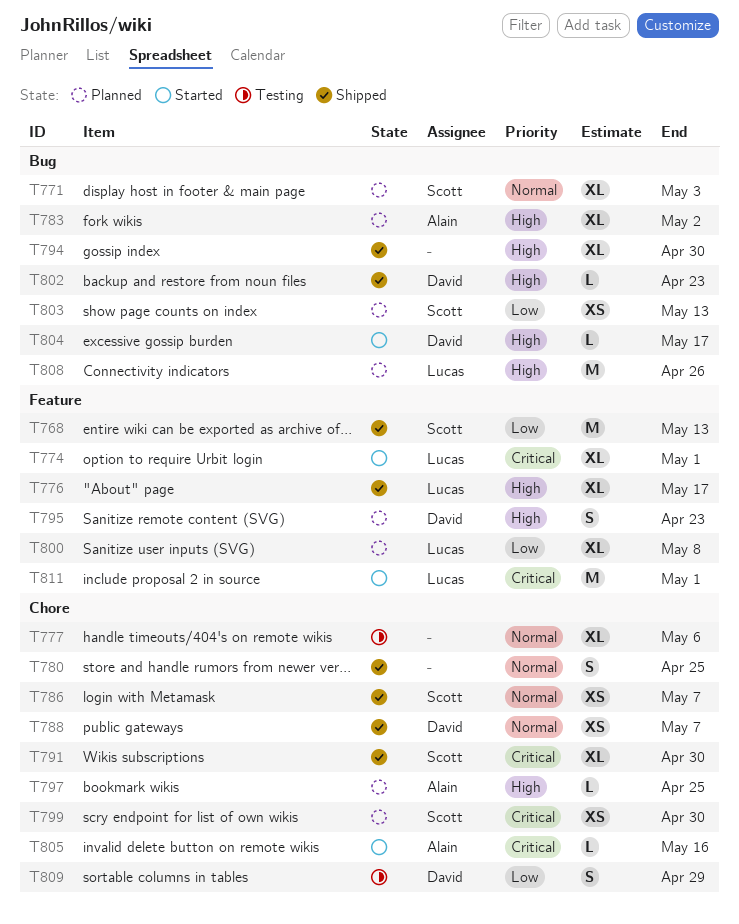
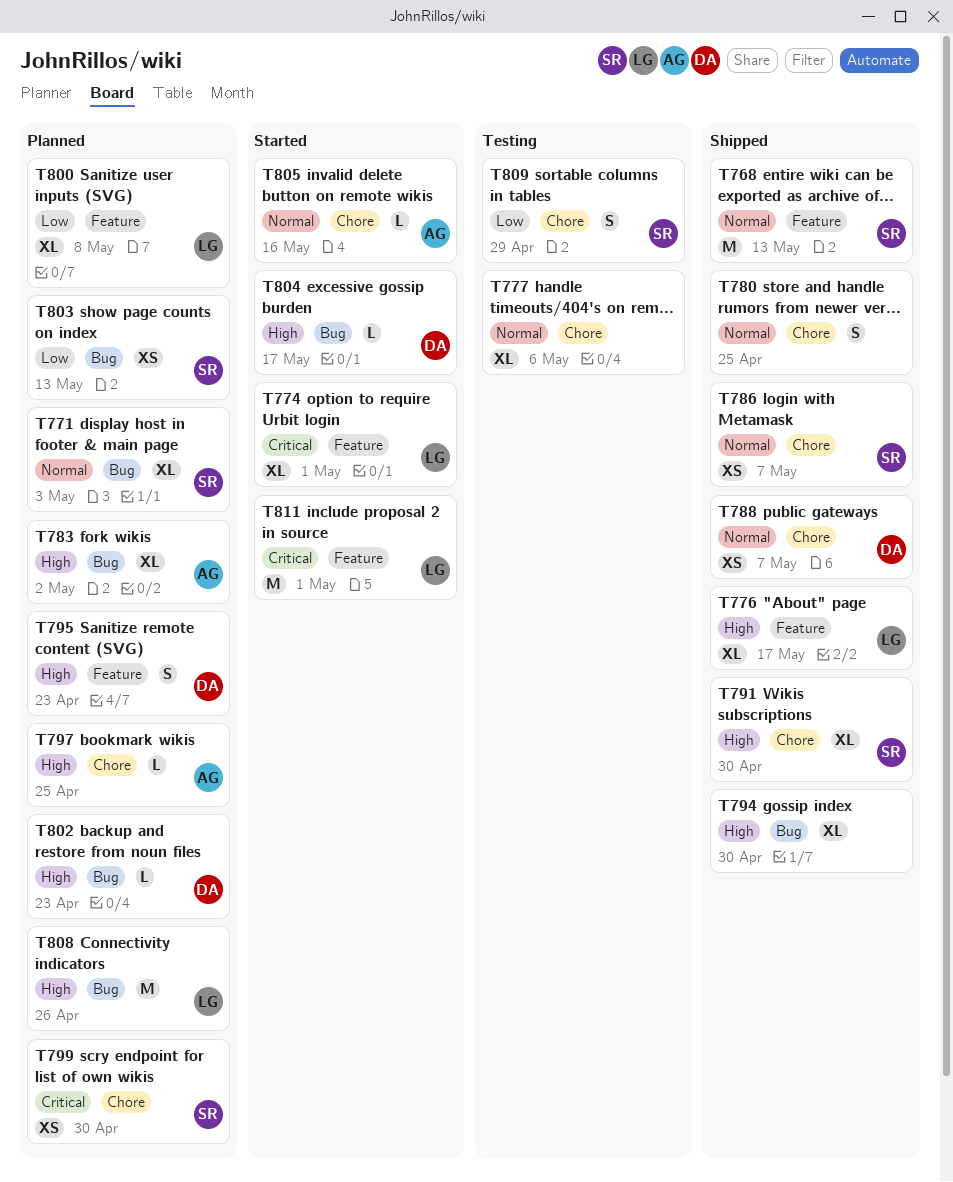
T768, priority: Low -> Normal
T791, priority: Critical -> High
T802, status: Shipped -> Planned
T805, priority: Critical -> Normal
T809, owner: David -> Scott

